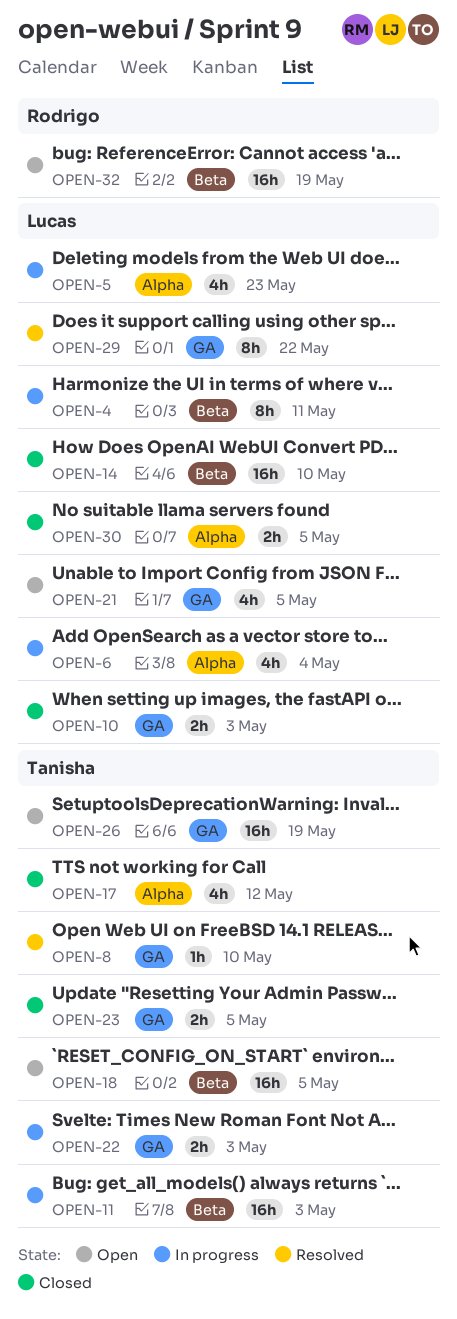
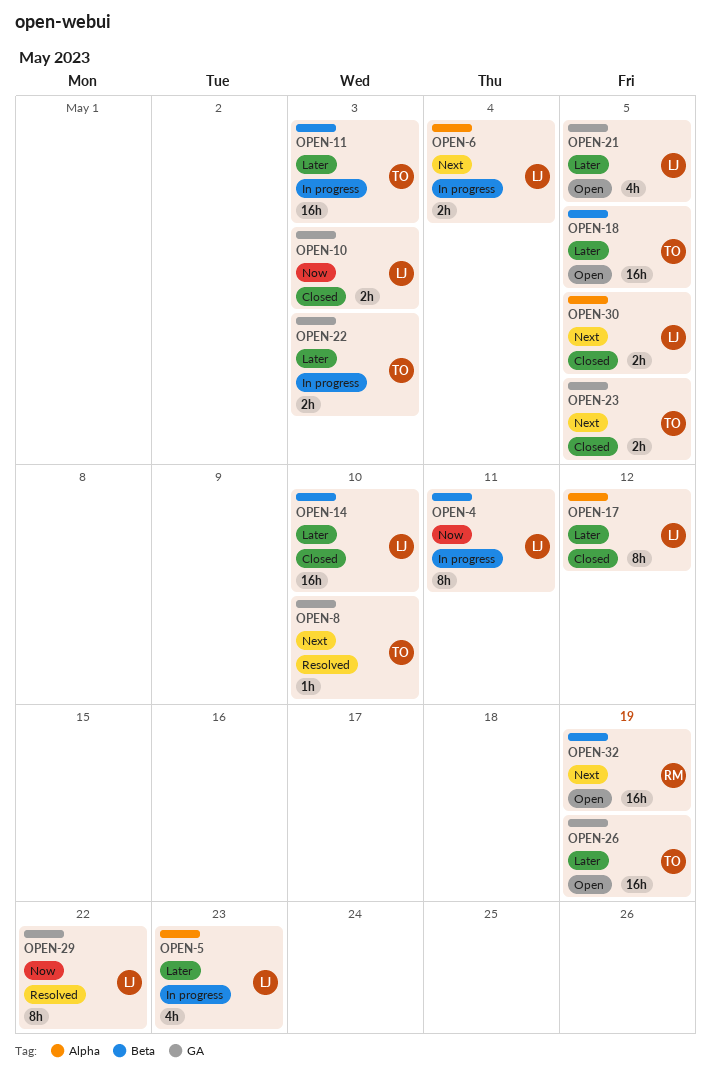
OPEN-6, estimate: 4h -> 2h
OPEN-17, owner: Tanisha -> Lucas
OPEN-17, estimate: 4h -> 8h

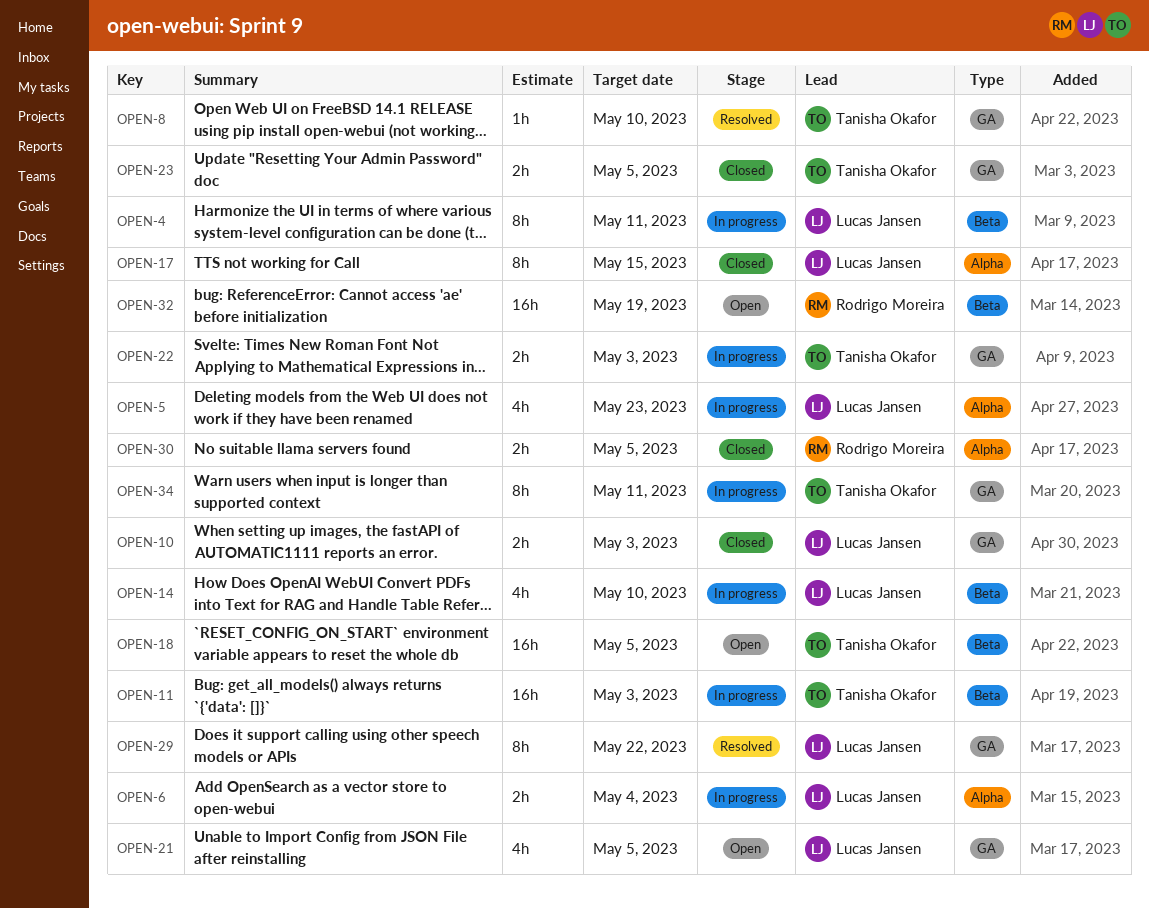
OPEN-14, status: Closed -> In progress
OPEN-14, estimate: 16h -> 4h
OPEN-17, due: May 12 -> May 15
OPEN-26: present -> none
OPEN-30, owner: Lucas Jansen -> Rodrigo Moreira
OPEN-34: none -> present

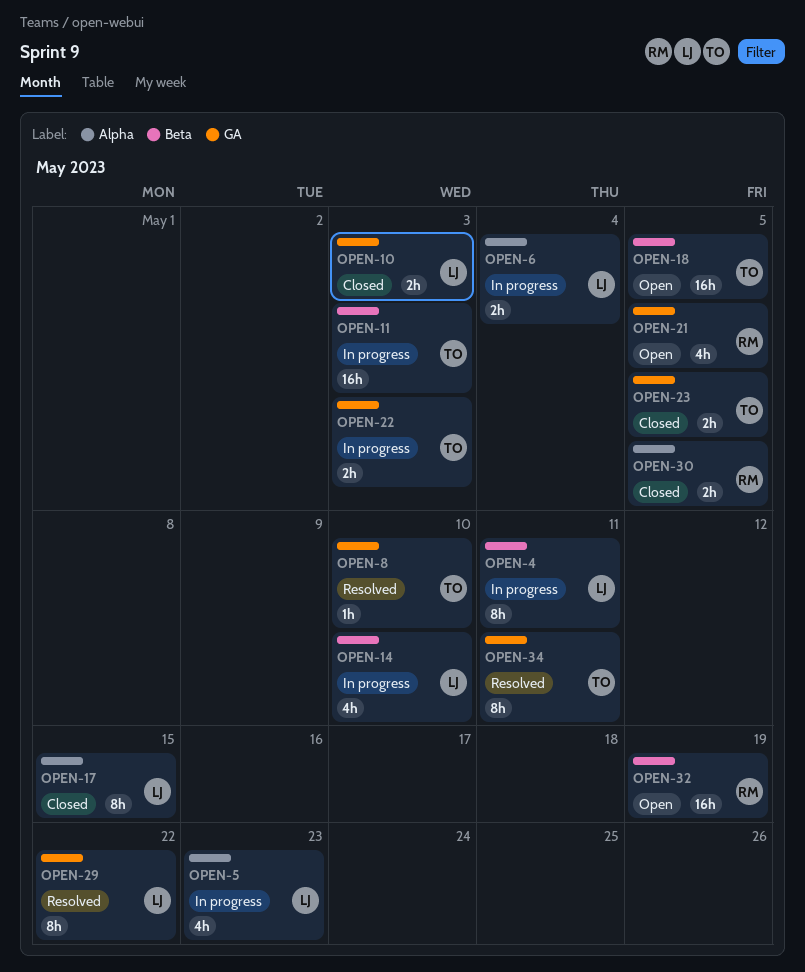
OPEN-21, owner: Lucas Jansen -> Rodrigo Moreira
OPEN-34, status: In progress -> Resolved

